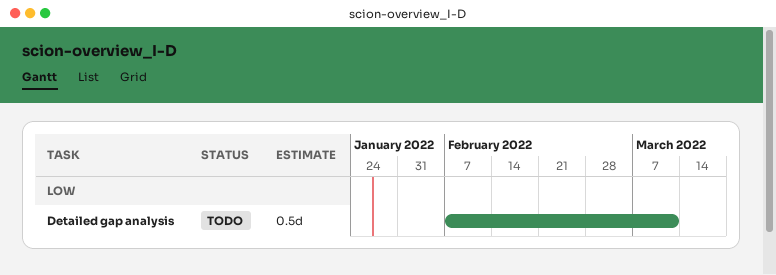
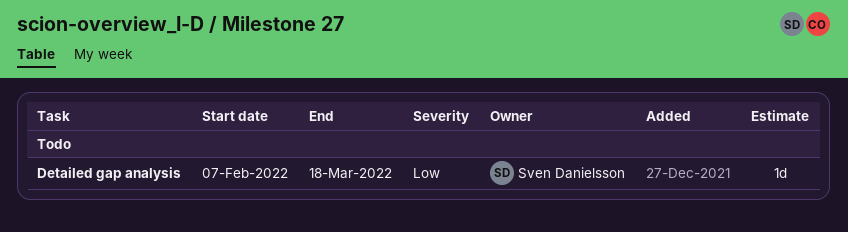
Detailed gap analysis, estimate: 0.5d -> 1d
Detailed gap analysis, due: Mar 11 -> Mar 18

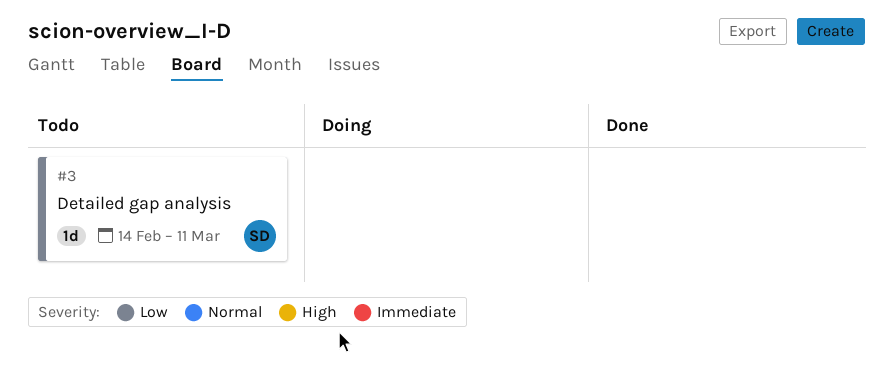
Detailed gap analysis, start: Feb 7 -> Feb 14
Detailed gap analysis, due: Mar 18 -> Mar 11

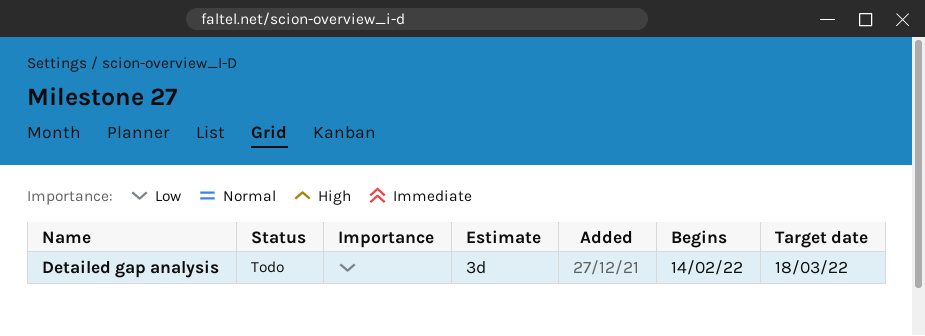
Detailed gap analysis, estimate: 1d -> 3d
Detailed gap analysis, due: Mar 11 -> Mar 18

